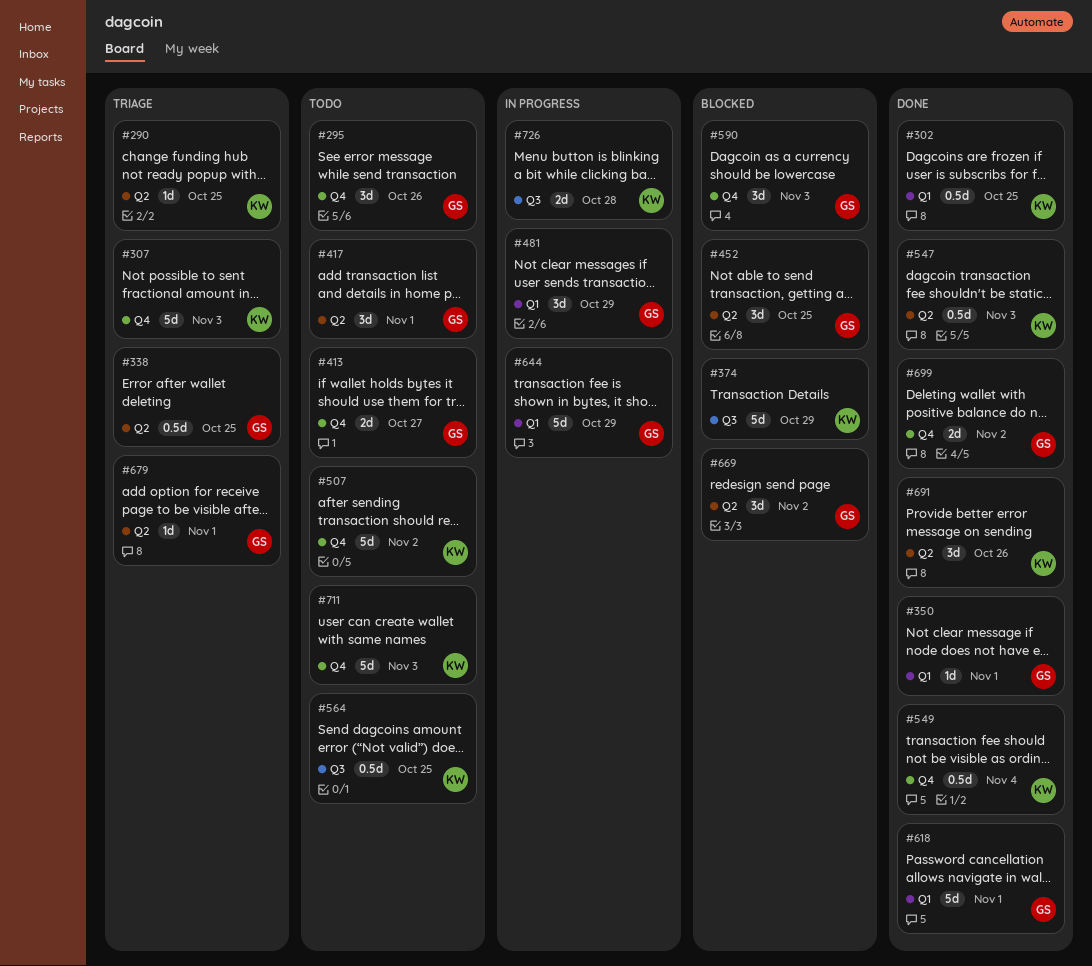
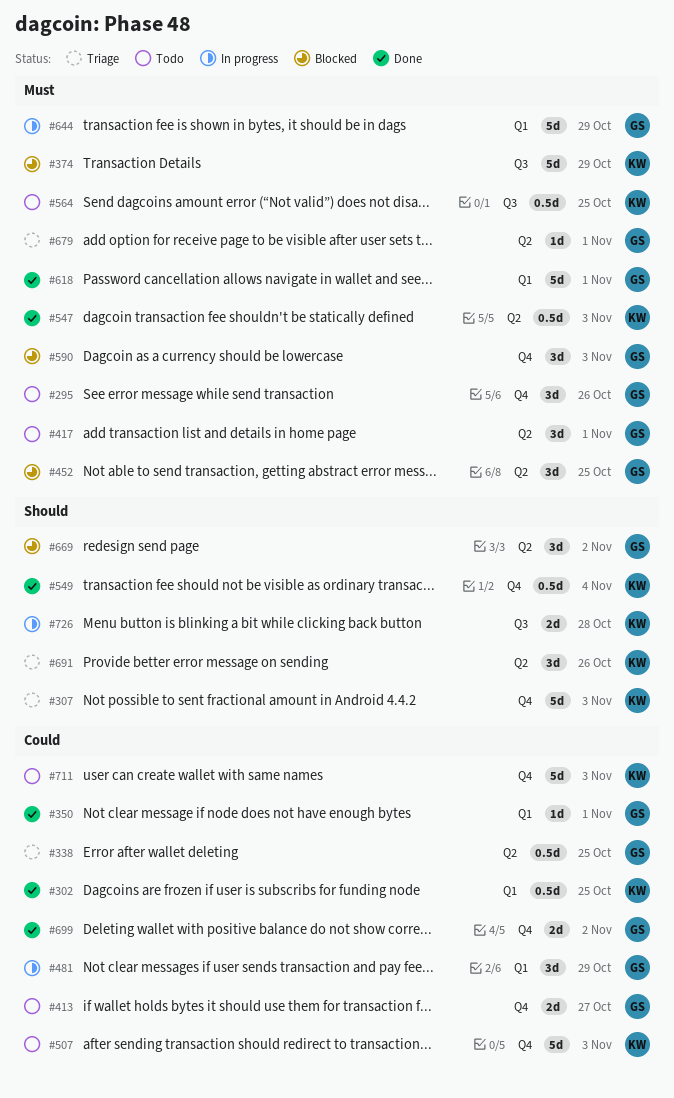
#290: present -> none
#507, due: Nov 2 -> Nov 3
#691, status: Done -> Triage

